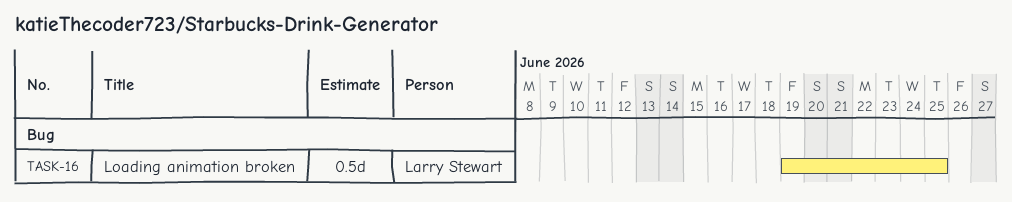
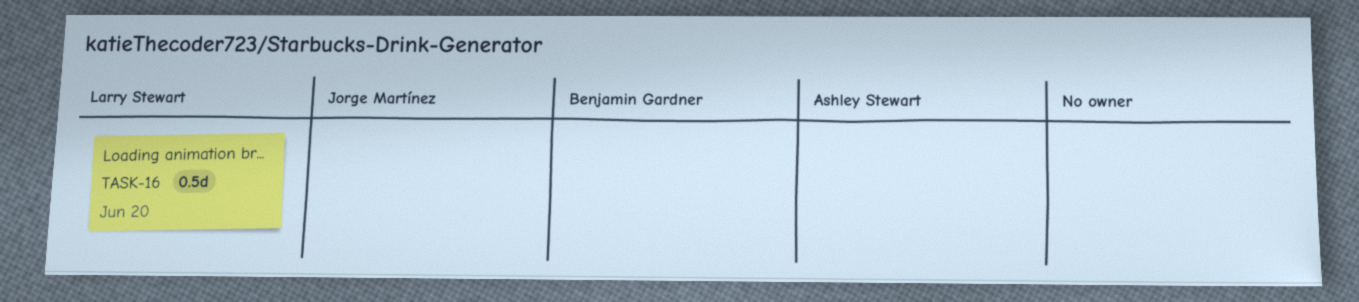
TASK-16, due: Jun 25 -> Jun 20

